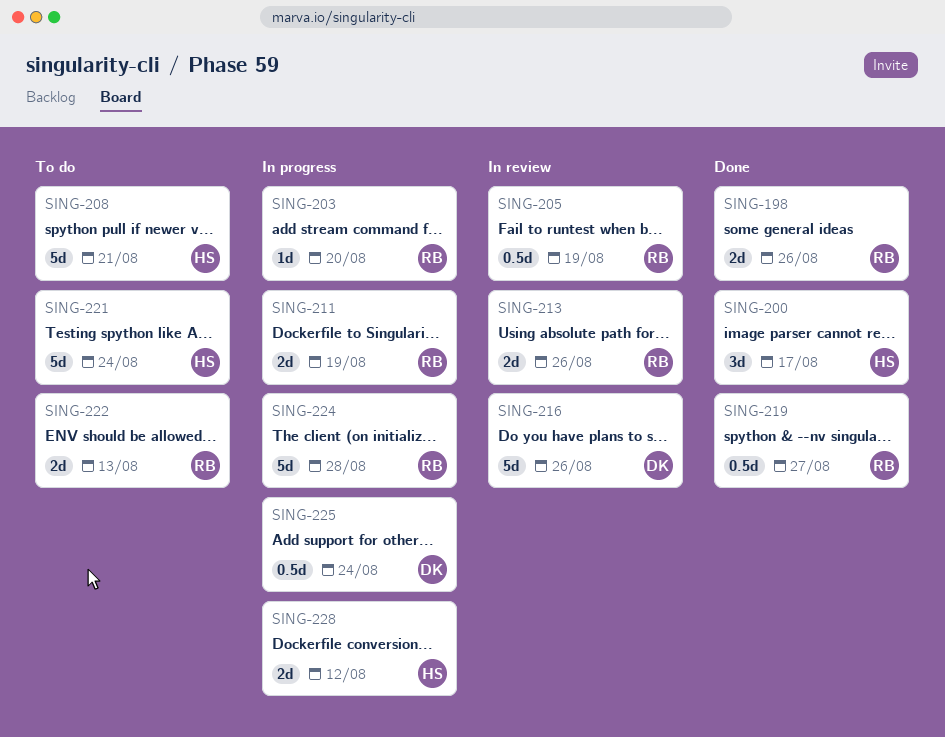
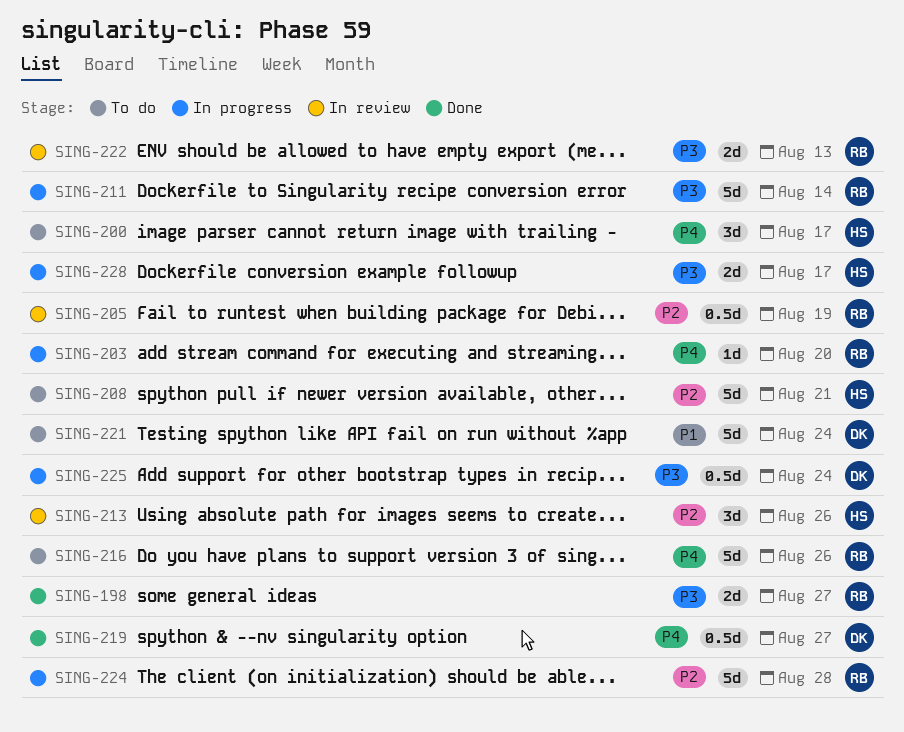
SING-198, due: Aug 26 -> Aug 27
SING-200, status: Done -> To do
SING-211, estimate: 2d -> 5d
SING-211, due: Aug 19 -> Aug 14
SING-213, owner: RB -> HS
SING-213, estimate: 2d -> 3d
SING-216, status: In review -> To do
SING-216, owner: DK -> RB
SING-219, owner: RB -> DK
SING-221, owner: HS -> DK
SING-222, status: To do -> In review
SING-228, due: Aug 12 -> Aug 17

